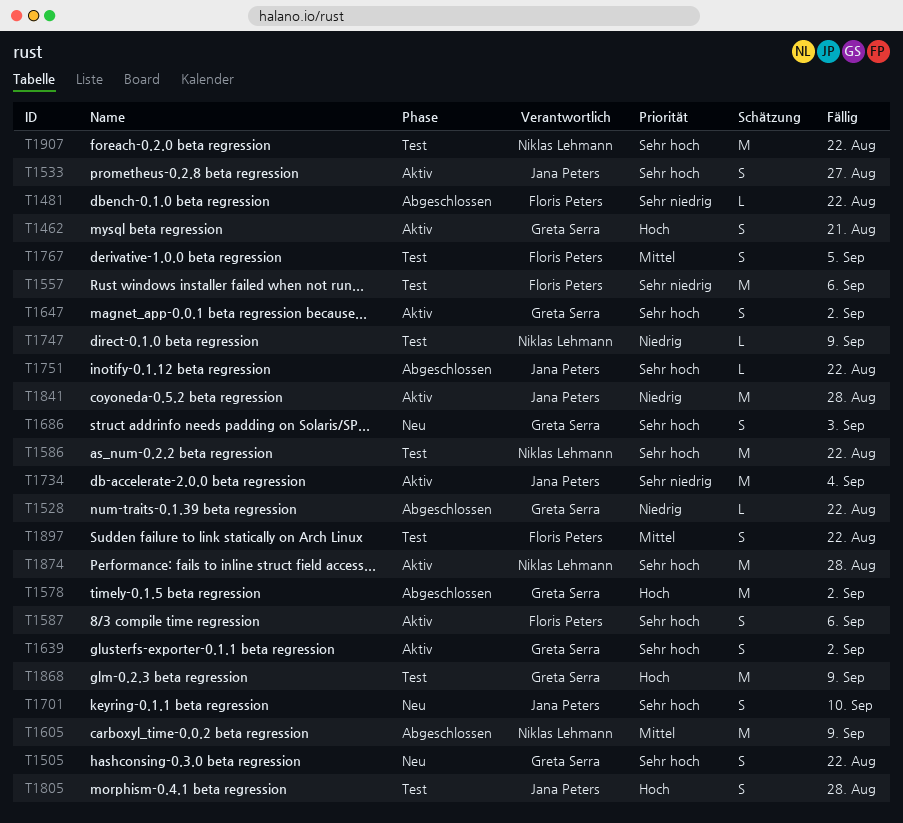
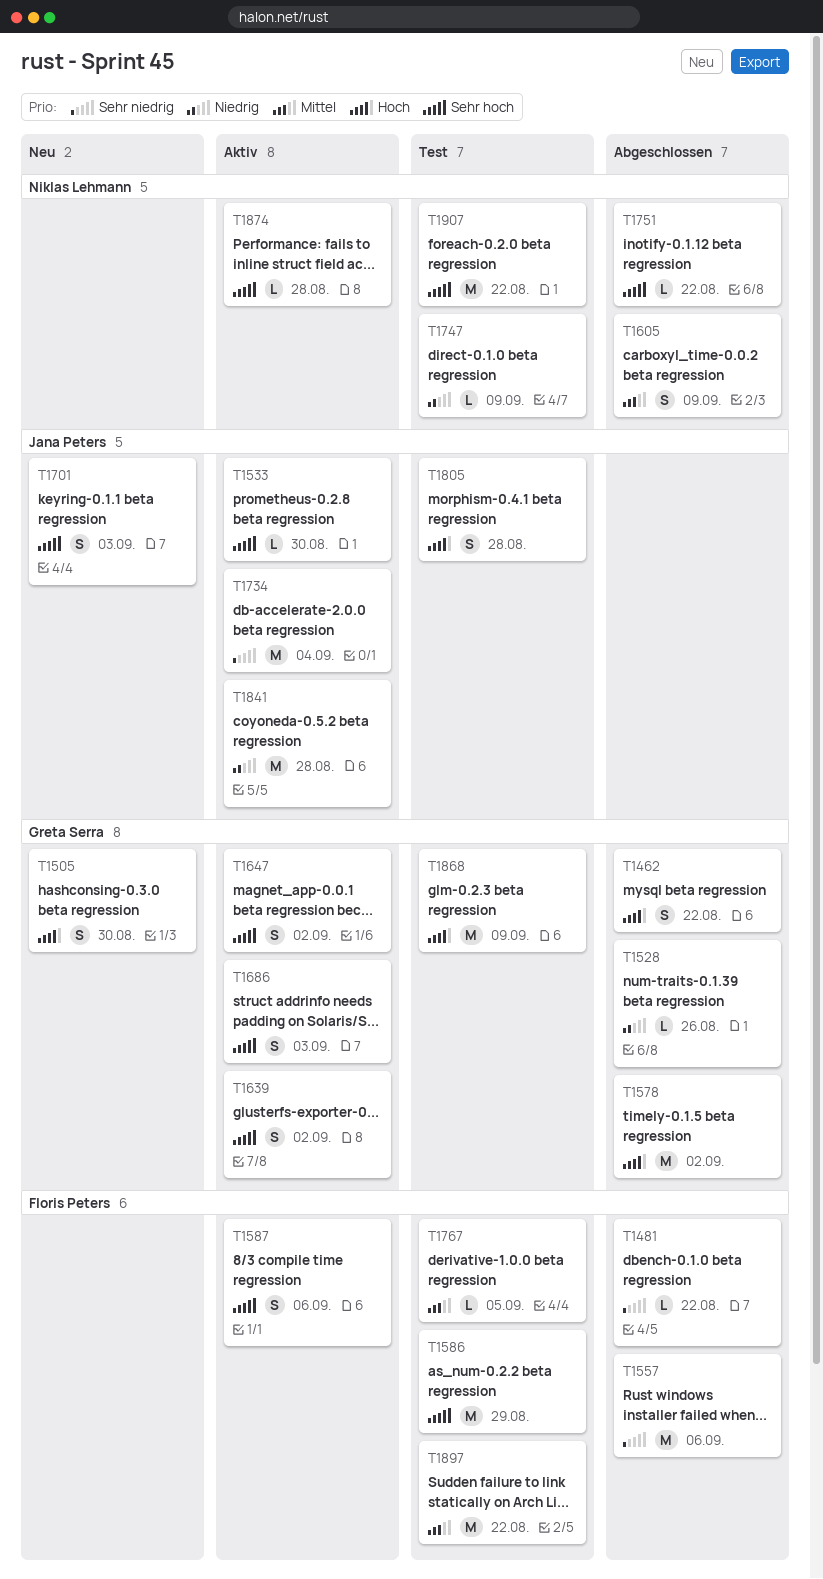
T1462, status: Aktiv -> Abgeschlossen
T1462, due: Aug 21 -> Aug 22
T1505, priority: Sehr hoch -> Hoch
T1505, due: Aug 22 -> Aug 30
T1528, due: Aug 22 -> Aug 26
T1533, estimate: S -> L
T1533, due: Aug 27 -> Aug 30
T1557, status: Test -> Abgeschlossen
T1586, owner: Niklas Lehmann -> Floris Peters
T1586, due: Aug 22 -> Aug 29
T1605, estimate: M -> S
T1686, status: Neu -> Aktiv
T1701, due: Sep 10 -> Sep 3
T1751, owner: Jana Peters -> Niklas Lehmann
T1767, estimate: S -> L
T1874, estimate: M -> L
T1897, estimate: S -> M

